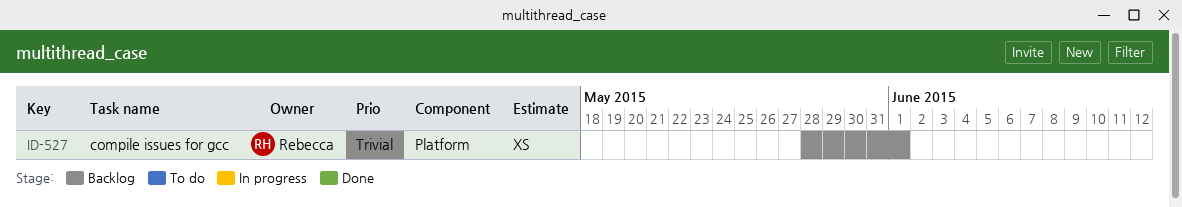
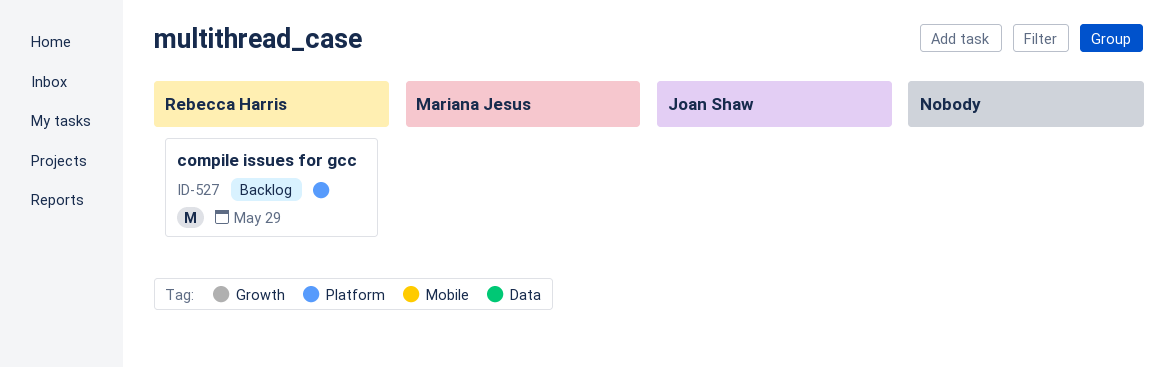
ID-527, estimate: XS -> M
ID-527, due: Jun 1 -> May 29

